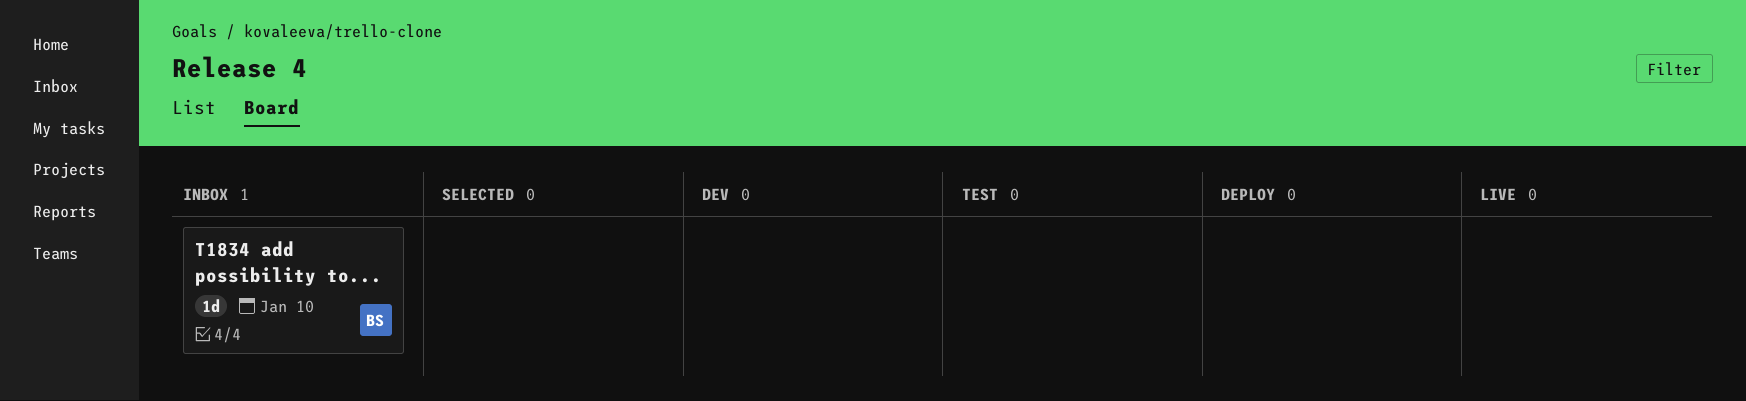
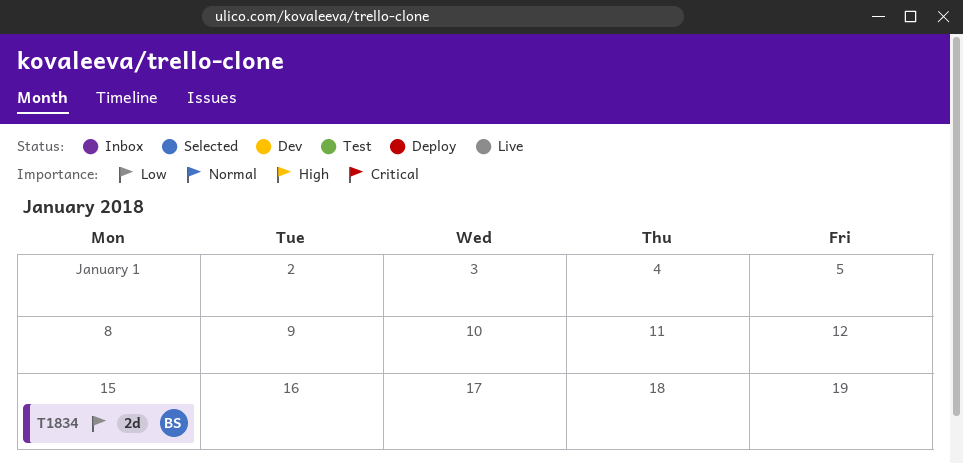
T1834, estimate: 1d -> 2d
T1834, due: Jan 10 -> Jan 15

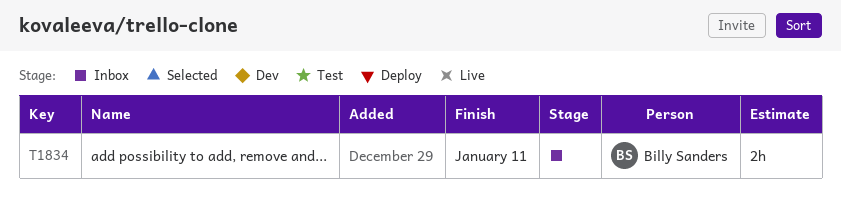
T1834, estimate: 2d -> 2h
T1834, due: Jan 15 -> Jan 11

